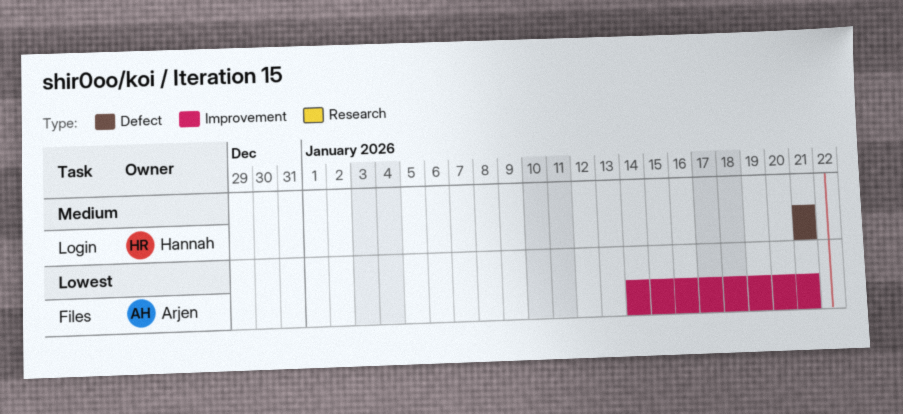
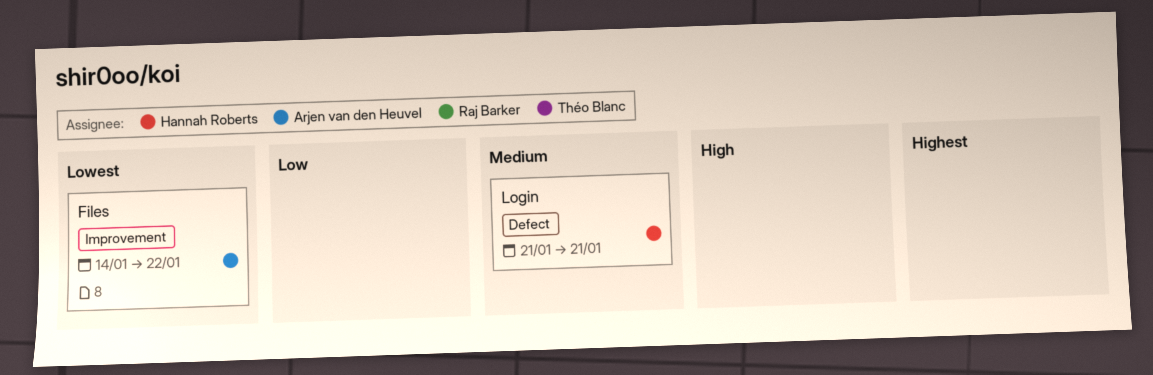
Files, due: Jan 21 -> Jan 22

